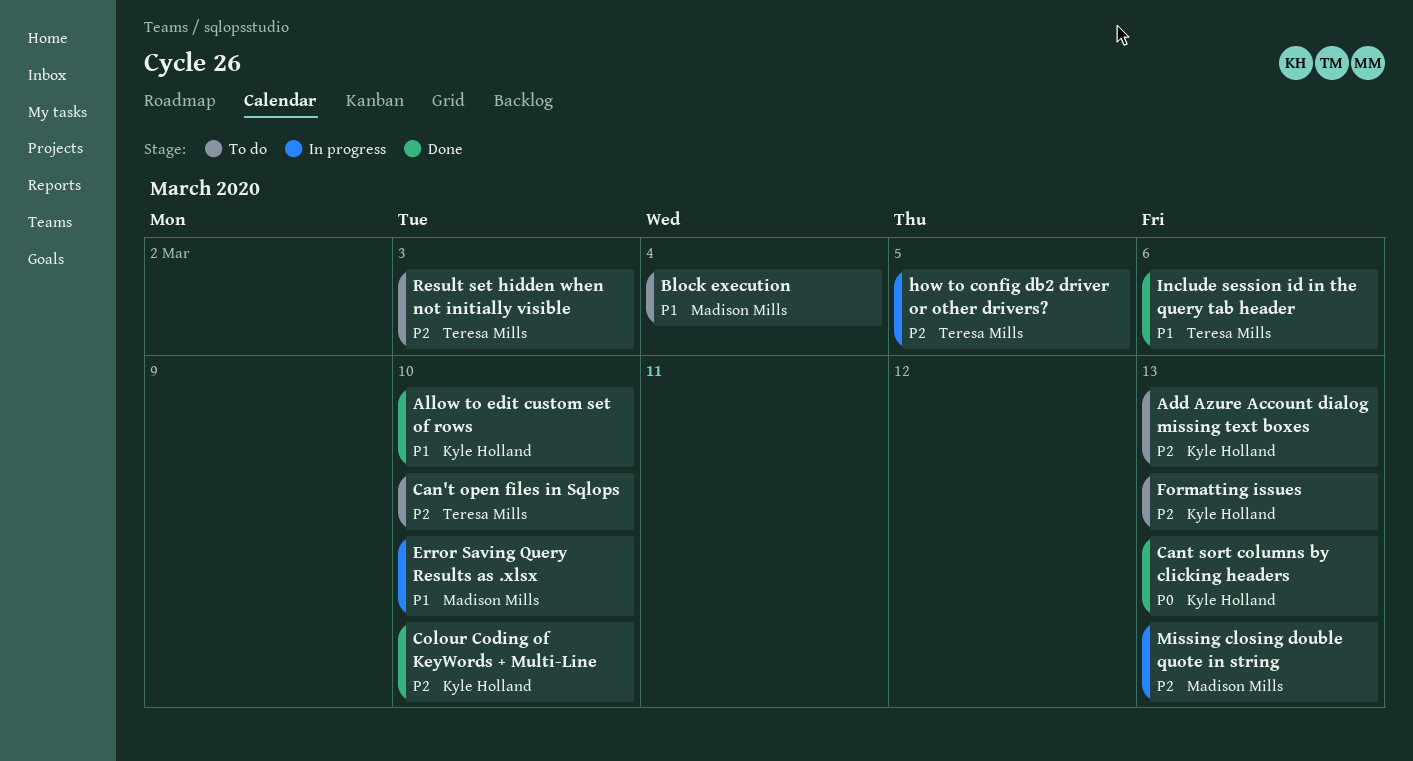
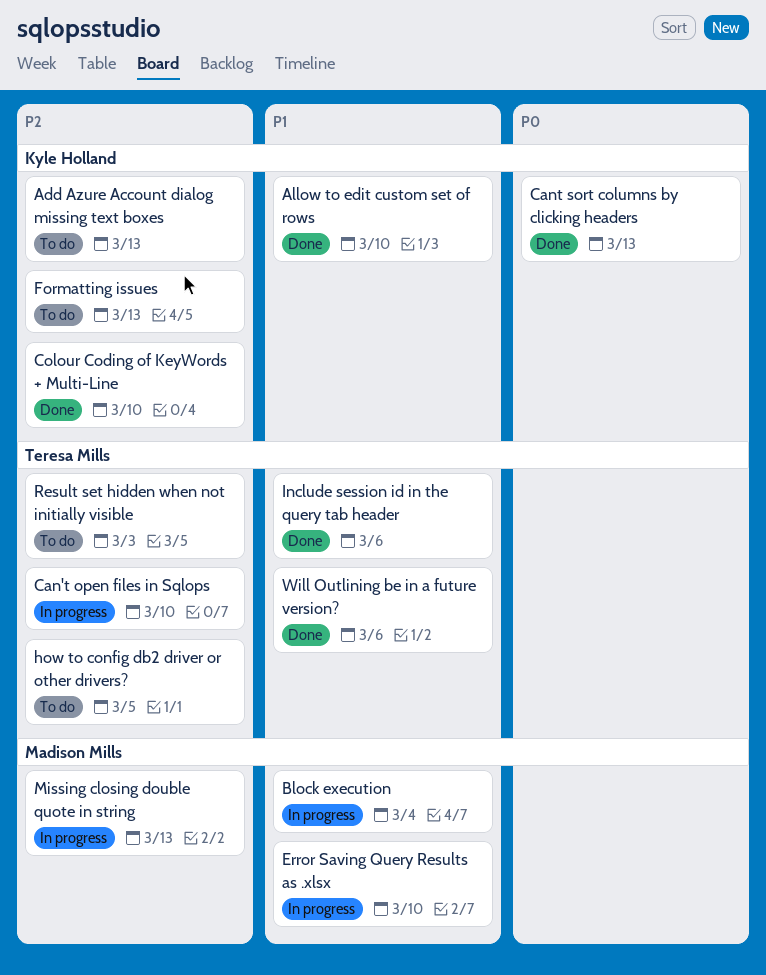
Block execution, status: To do -> In progress
Can't open files in Sqlops, status: To do -> In progress
how to config db2 driver or other drivers?, status: In progress -> To do
Will Outlining be in a future version?: none -> present

